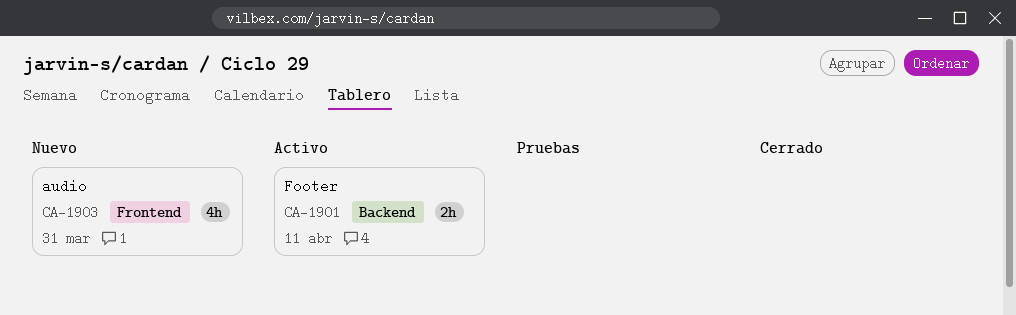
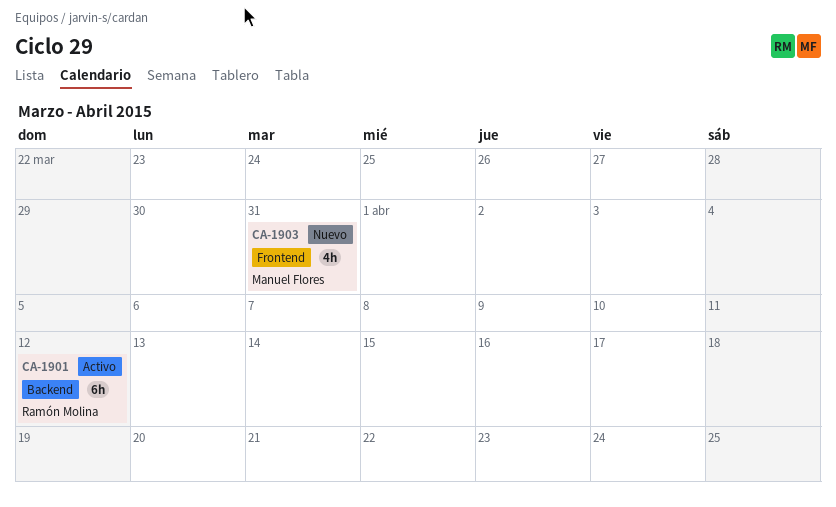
CA-1901, estimate: 2h -> 6h
CA-1901, due: Apr 11 -> Apr 12

